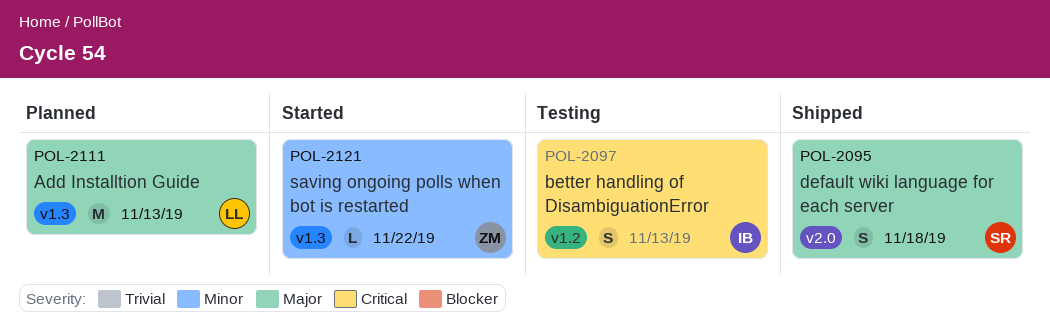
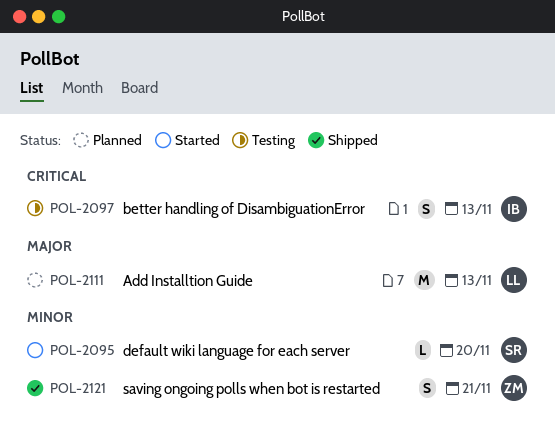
POL-2095, status: Shipped -> Started
POL-2095, priority: Major -> Minor
POL-2095, estimate: S -> L
POL-2095, due: Nov 18 -> Nov 20
POL-2121, status: Started -> Shipped
POL-2121, estimate: L -> S
POL-2121, due: Nov 22 -> Nov 21

